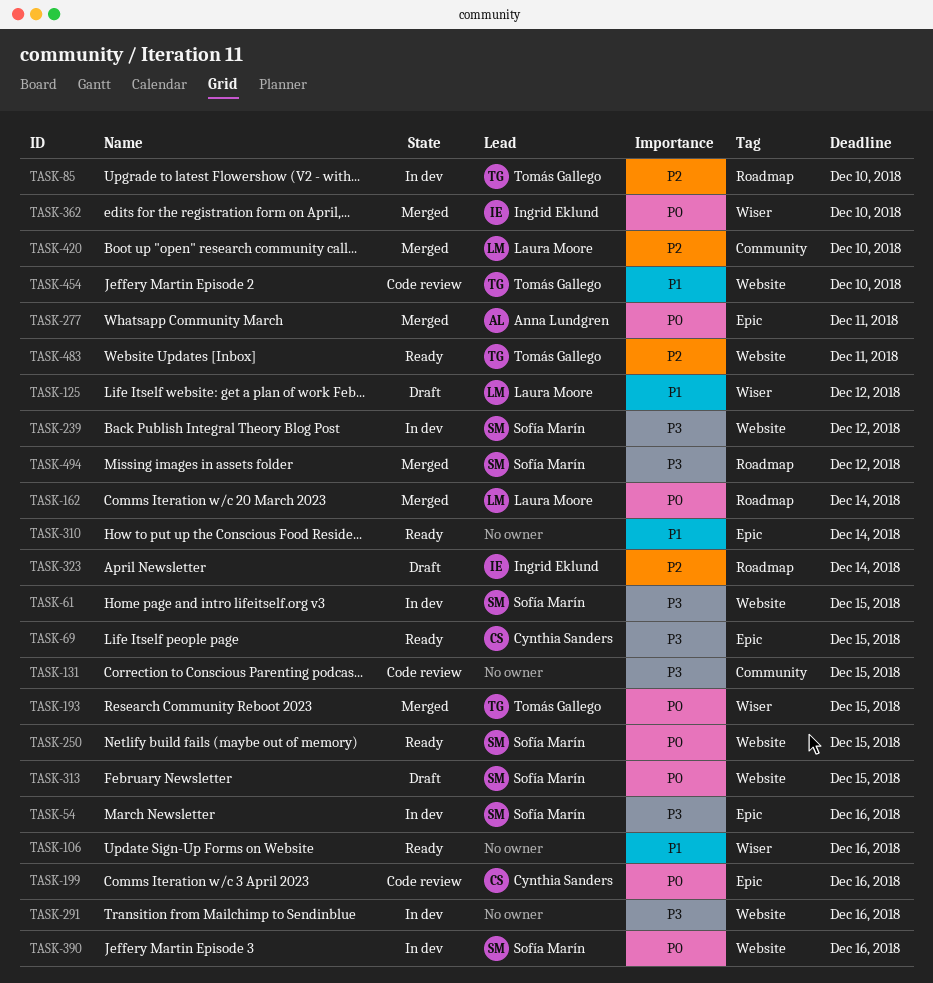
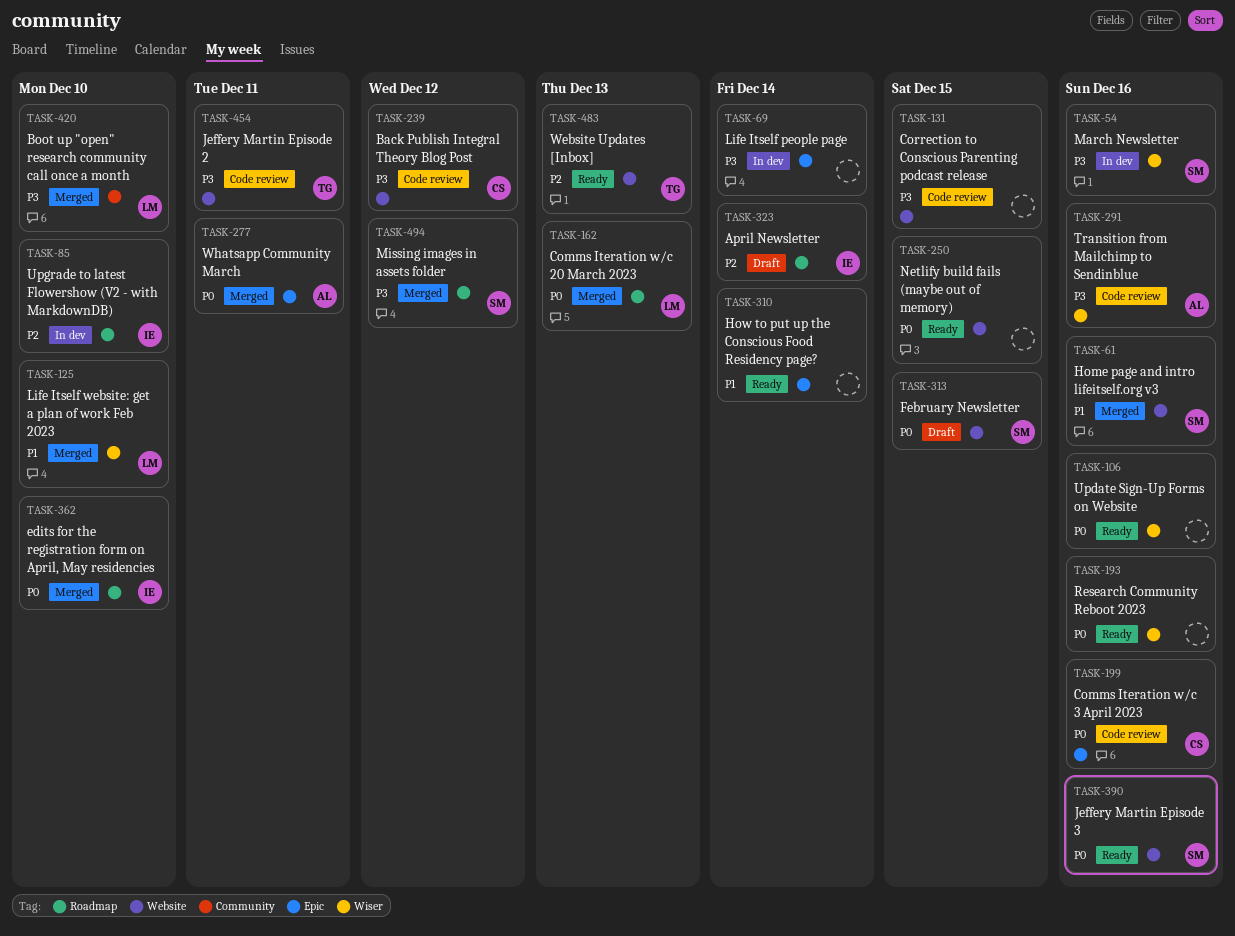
TASK-54, label: Epic -> Wiser
TASK-61, status: In dev -> Merged
TASK-61, priority: P3 -> P1
TASK-61, due: Dec 15 -> Dec 16
TASK-69, status: Ready -> In dev
TASK-69, owner: Cynthia Sanders -> none
TASK-69, due: Dec 15 -> Dec 14
TASK-85, owner: Tomás Gallego -> Ingrid Eklund
TASK-106, priority: P1 -> P0
TASK-125, status: Draft -> Merged
TASK-125, due: Dec 12 -> Dec 10
TASK-131, label: Community -> Website
TASK-162, due: Dec 14 -> Dec 13
TASK-193, status: Merged -> Ready
TASK-193, owner: Tomás Gallego -> none
TASK-193, due: Dec 15 -> Dec 16
TASK-239, status: In dev -> Code review
TASK-239, owner: Sofía Marín -> Cynthia Sanders
TASK-250, owner: Sofía Marín -> none
TASK-291, status: In dev -> Code review
TASK-291, owner: none -> Anna Lundgren
TASK-291, label: Website -> Wiser
TASK-362, label: Wiser -> Roadmap
TASK-390, status: In dev -> Ready
TASK-420, priority: P2 -> P3
TASK-454, priority: P1 -> P3
TASK-454, due: Dec 10 -> Dec 11
TASK-483, due: Dec 11 -> Dec 13

